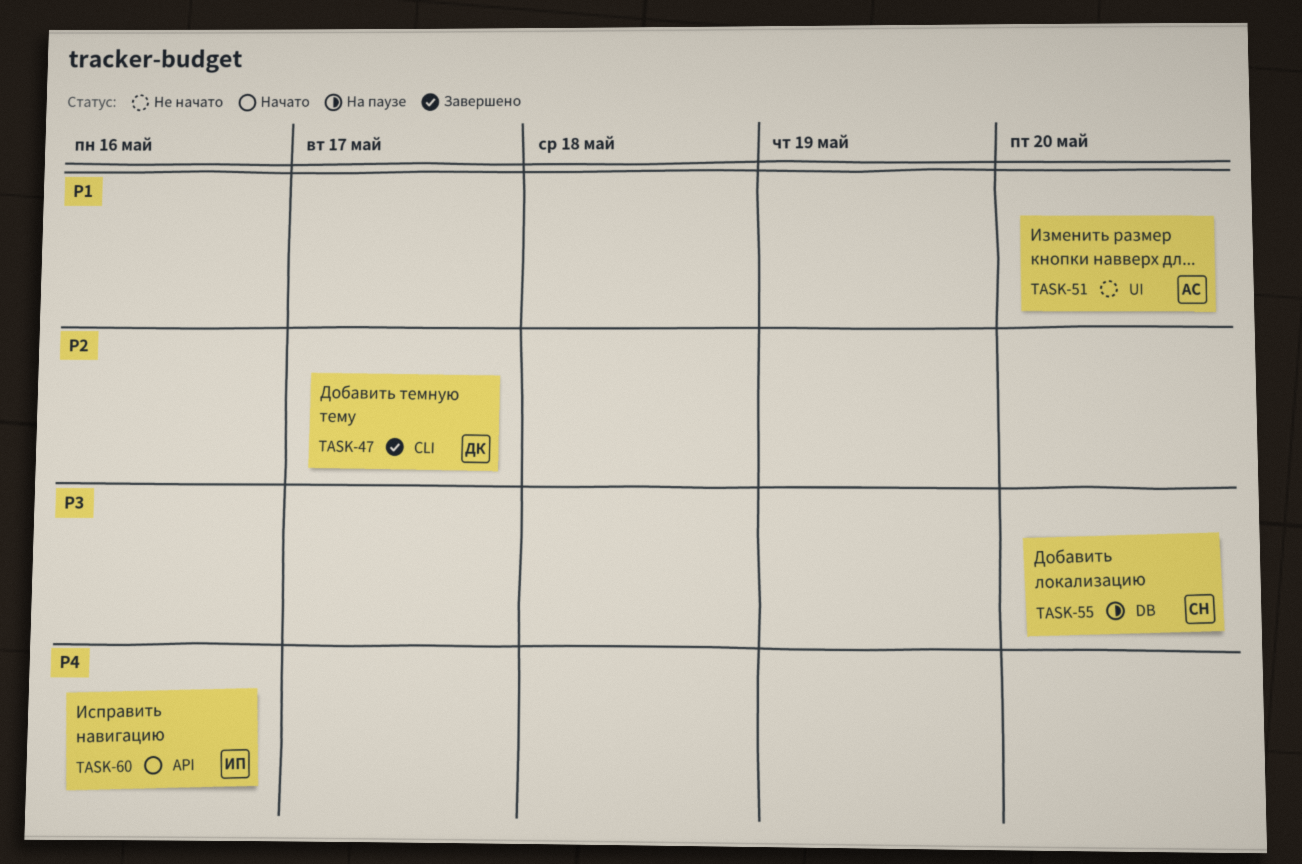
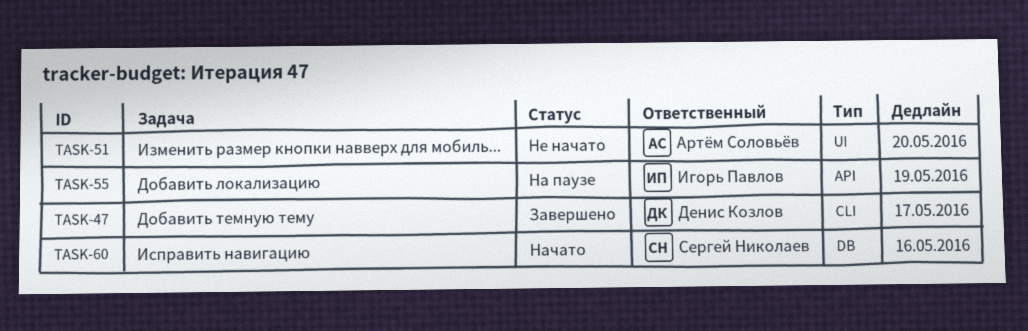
TASK-55, owner: Сергей Николаев -> Игорь Павлов
TASK-55, label: DB -> API
TASK-55, due: May 20 -> May 19
TASK-60, owner: Игорь Павлов -> Сергей Николаев
TASK-60, label: API -> DB

